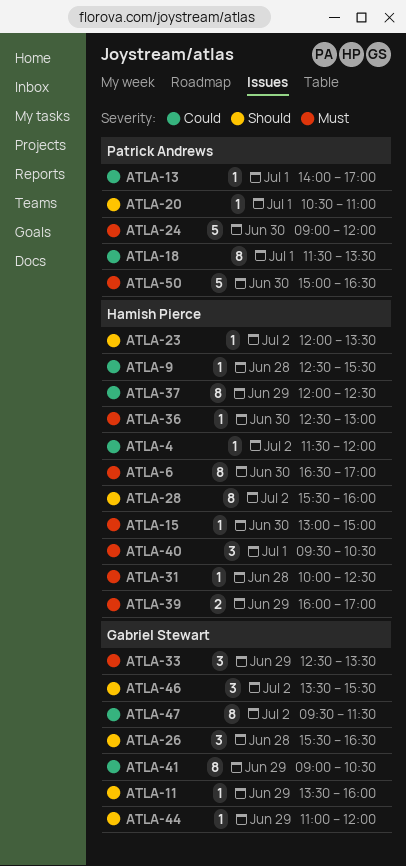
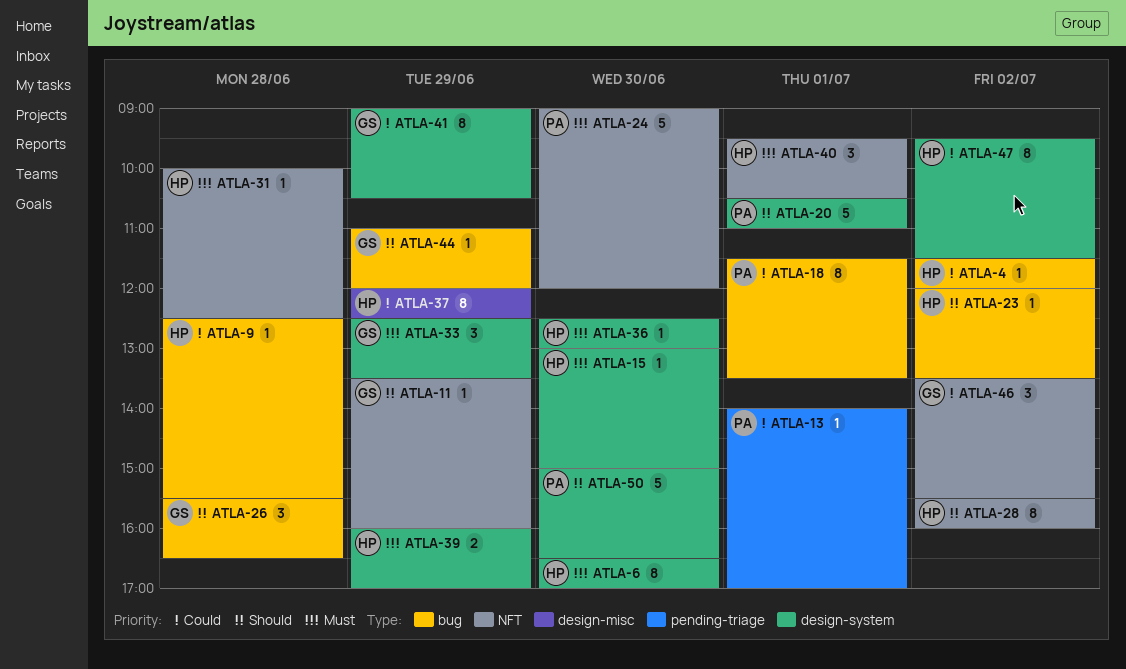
ATLA-20, estimate: 1 -> 5
ATLA-46, priority: Should -> Could
ATLA-47, owner: Gabriel Stewart -> Hamish Pierce
ATLA-50, priority: Must -> Should

